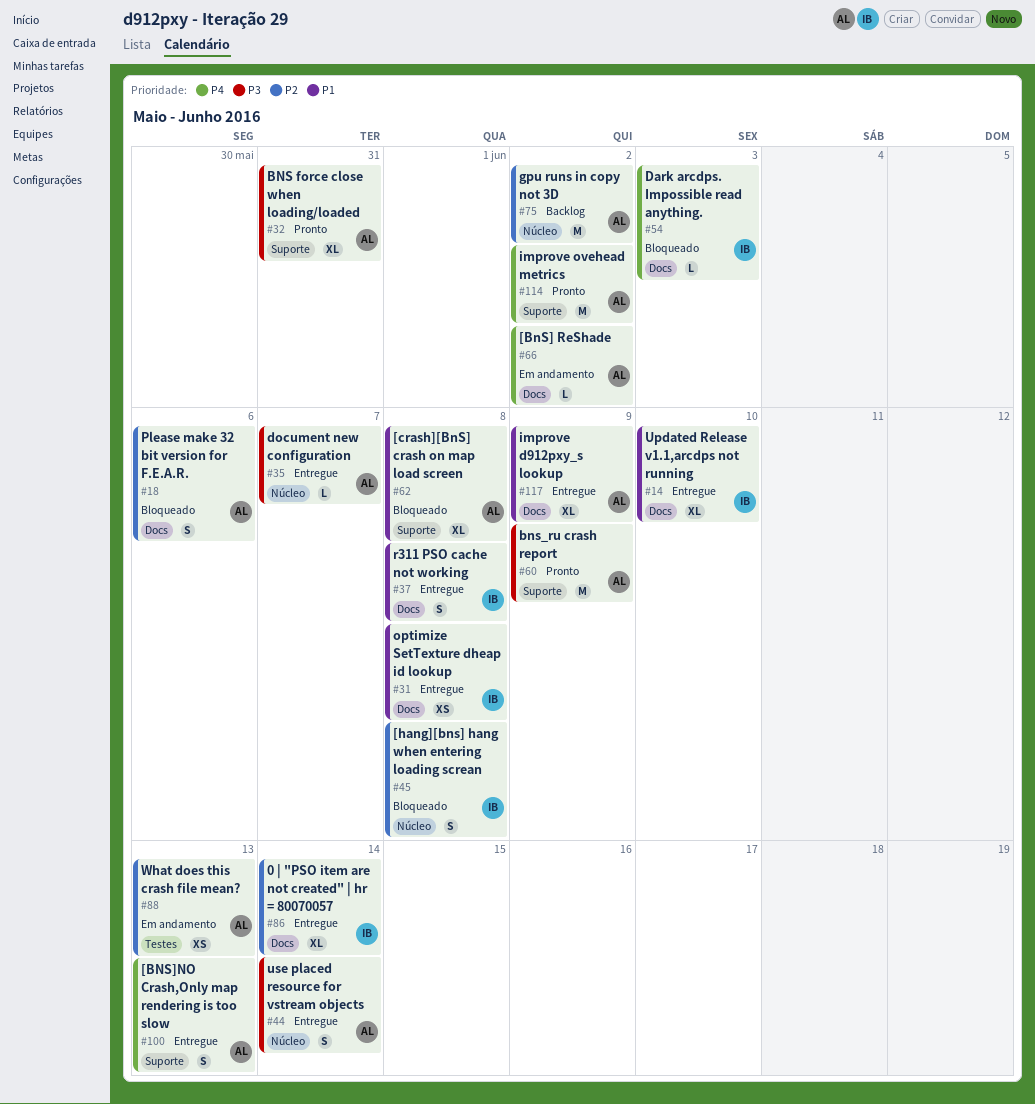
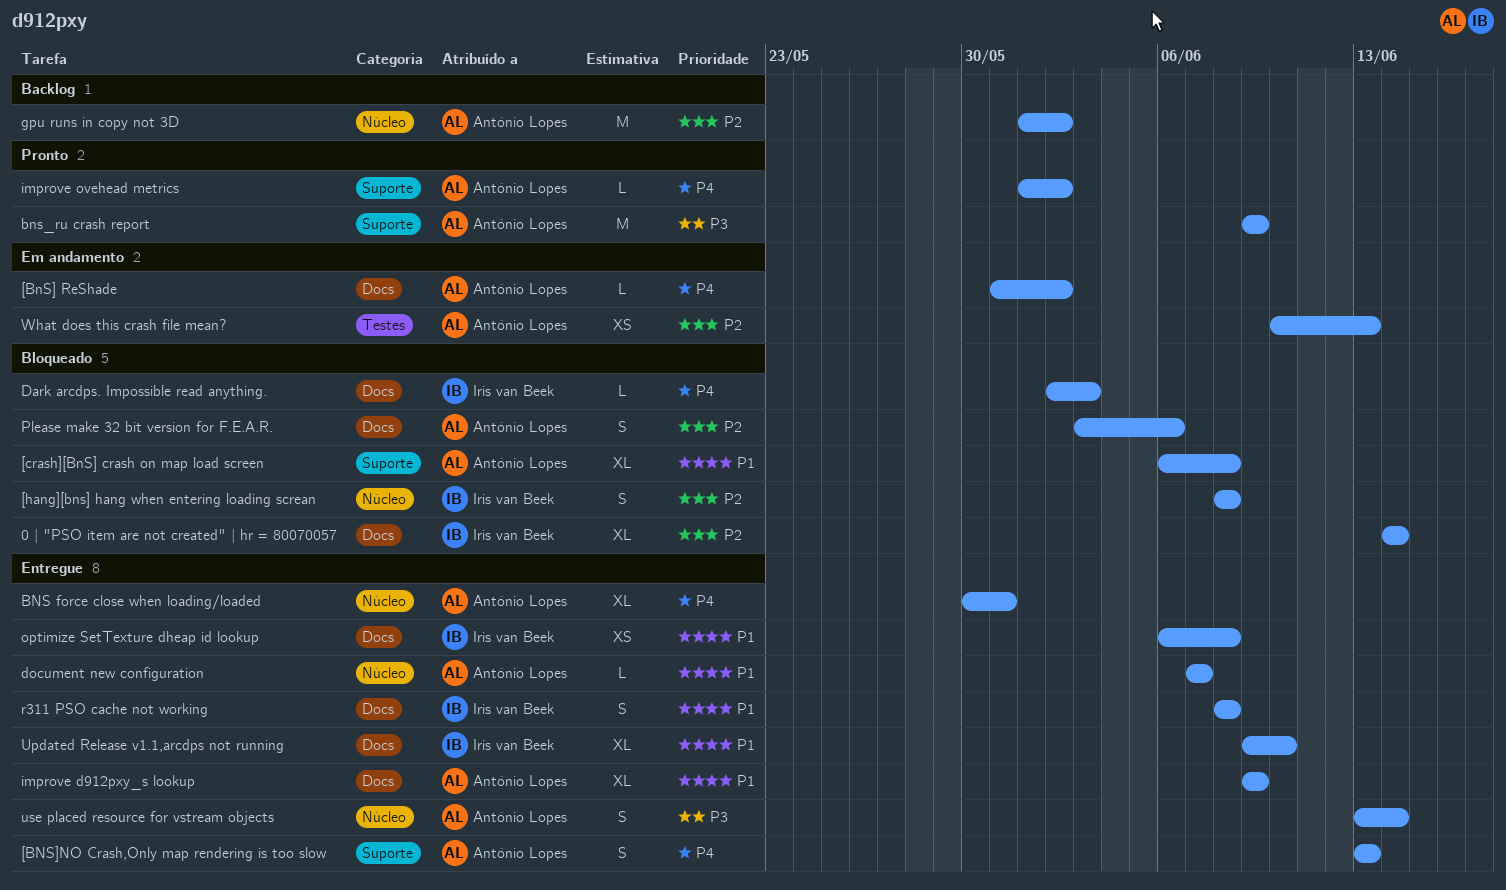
0 | "PSO item are not created" | hr = 80070057, status: Entregue -> Bloqueado
BNS force close when loading/loaded, status: Pronto -> Entregue
BNS force close when loading/loaded, priority: P3 -> P4
BNS force close when loading/loaded, label: Suporte -> Núcleo
document new configuration, priority: P3 -> P1
improve ovehead metrics, estimate: M -> L

